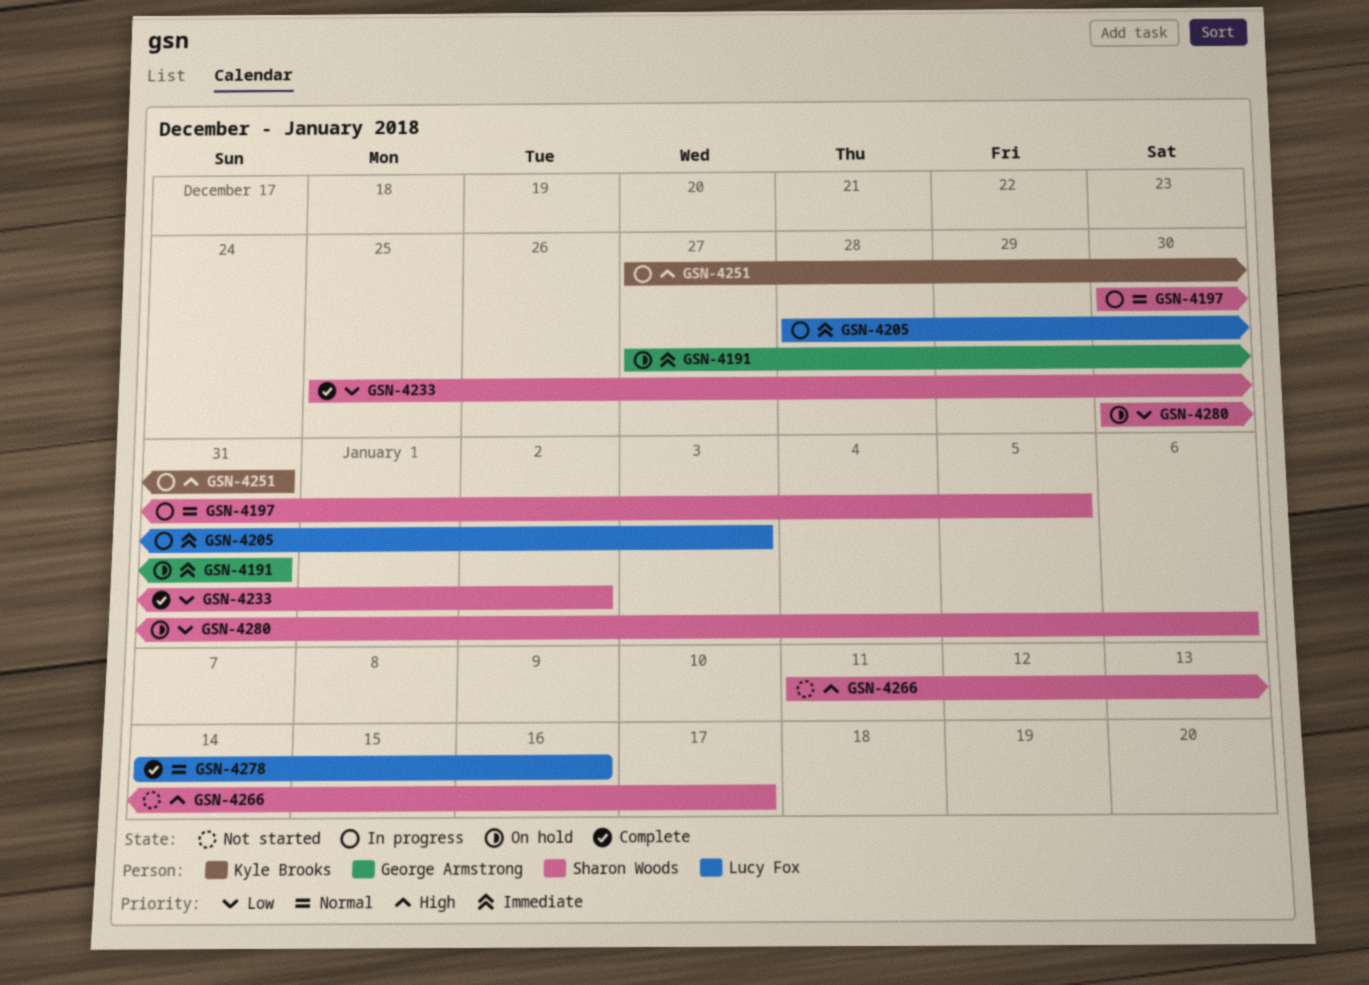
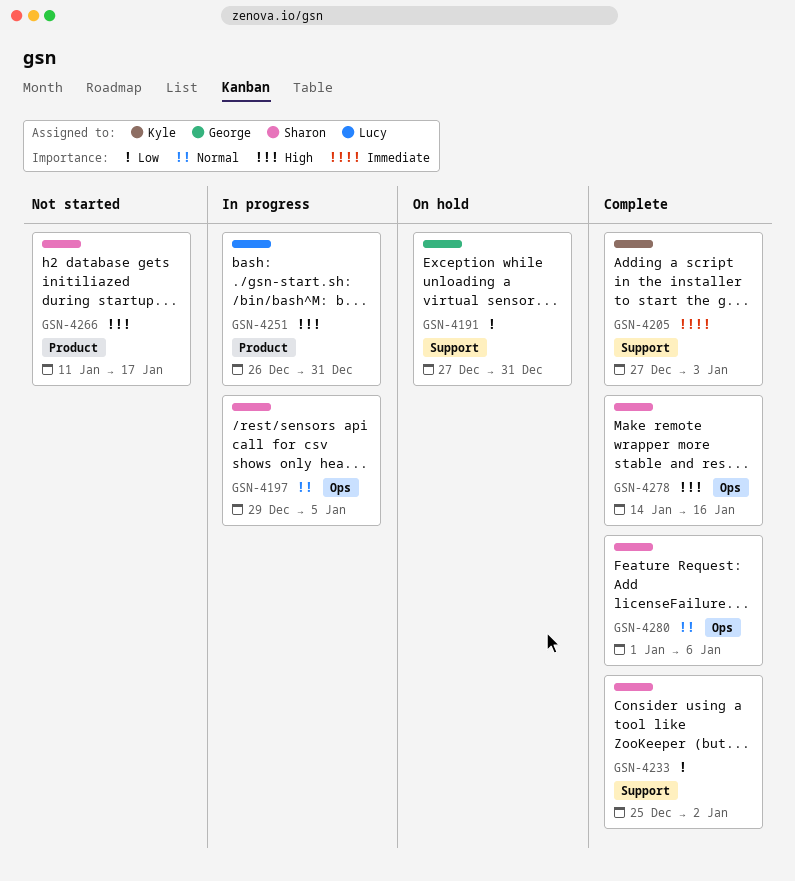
GSN-4191, priority: Immediate -> Low
GSN-4197, start: Dec 30 -> Dec 29
GSN-4205, status: In progress -> Complete
GSN-4205, owner: Lucy Fox -> Kyle Brooks
GSN-4205, start: Dec 28 -> Dec 27
GSN-4251, owner: Kyle Brooks -> Lucy Fox
GSN-4251, start: Dec 27 -> Dec 26
GSN-4278, owner: Lucy Fox -> Sharon Woods
GSN-4278, priority: Normal -> High
GSN-4280, status: On hold -> Complete
GSN-4280, priority: Low -> Normal
GSN-4280, start: Dec 30 -> Jan 1

